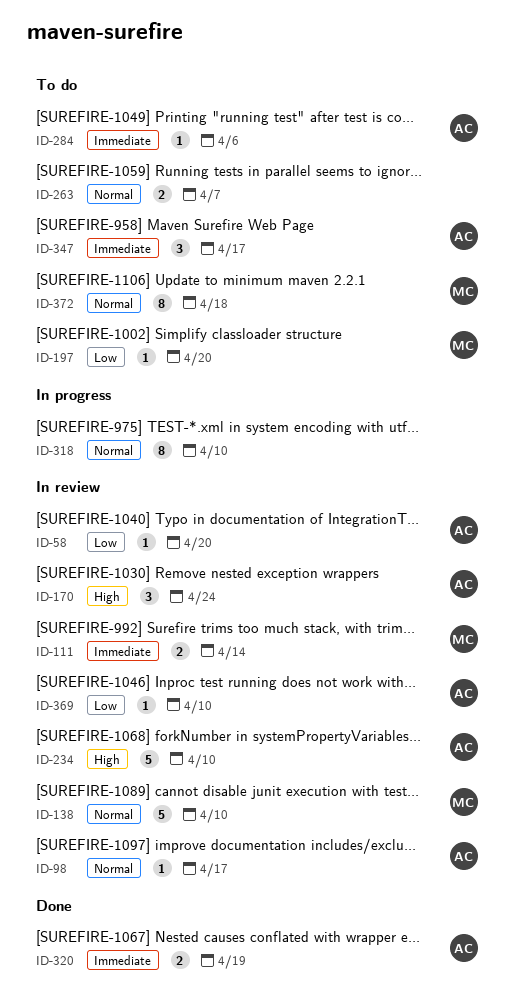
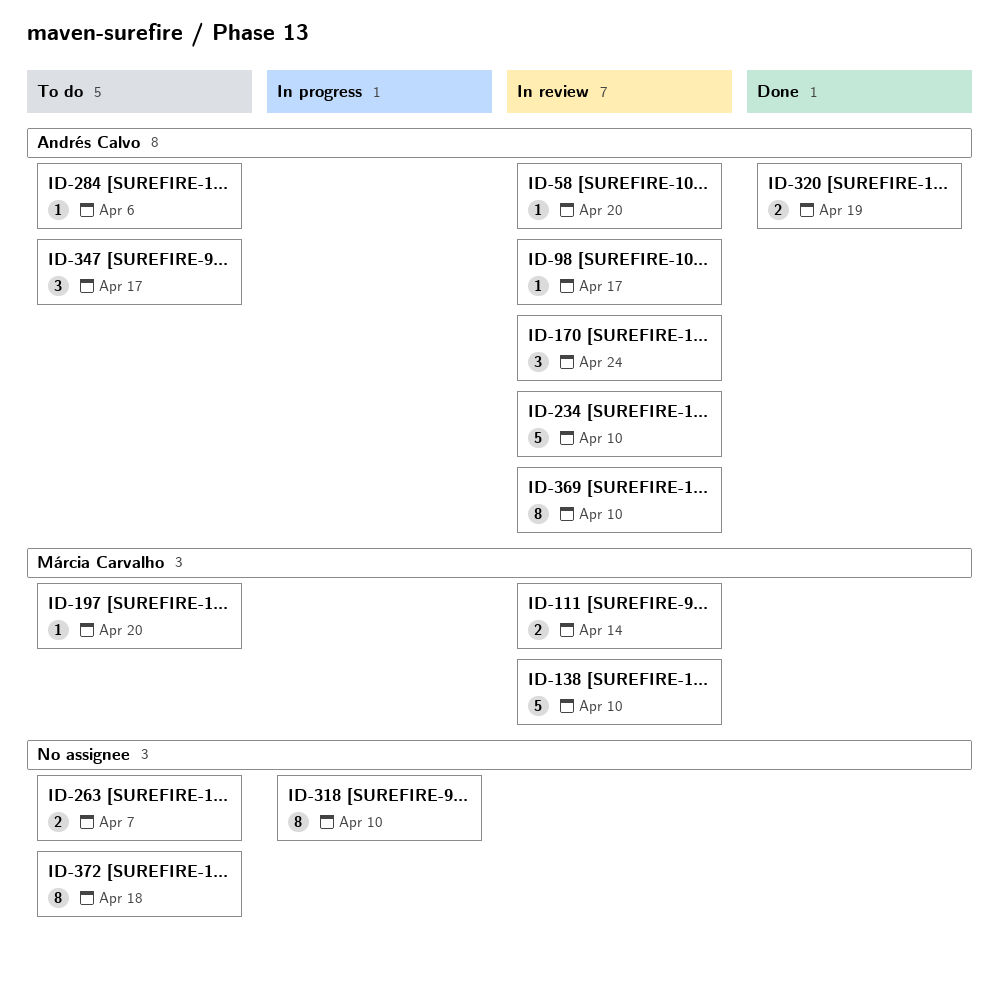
ID-369, estimate: 1 -> 8
ID-372, owner: Márcia Carvalho -> none

